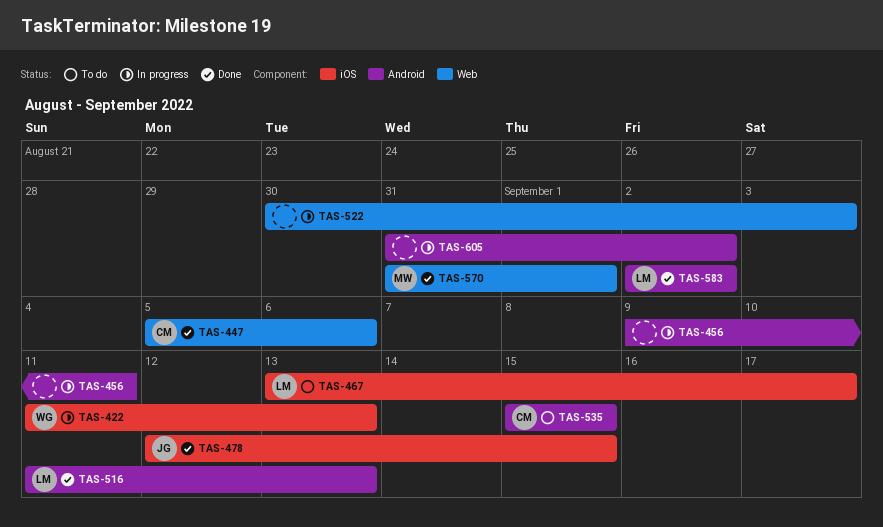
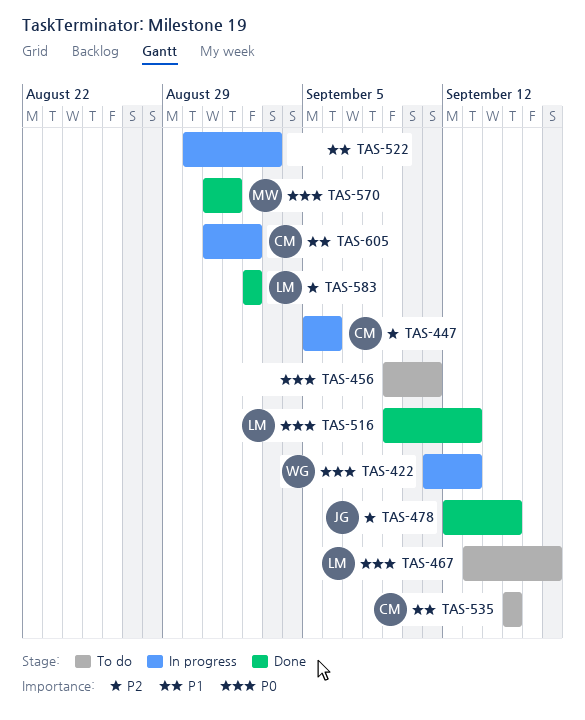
TAS-447, status: Done -> In progress
TAS-456, status: In progress -> To do
TAS-516, start: Sep 11 -> Sep 9
TAS-605, owner: none -> CM

